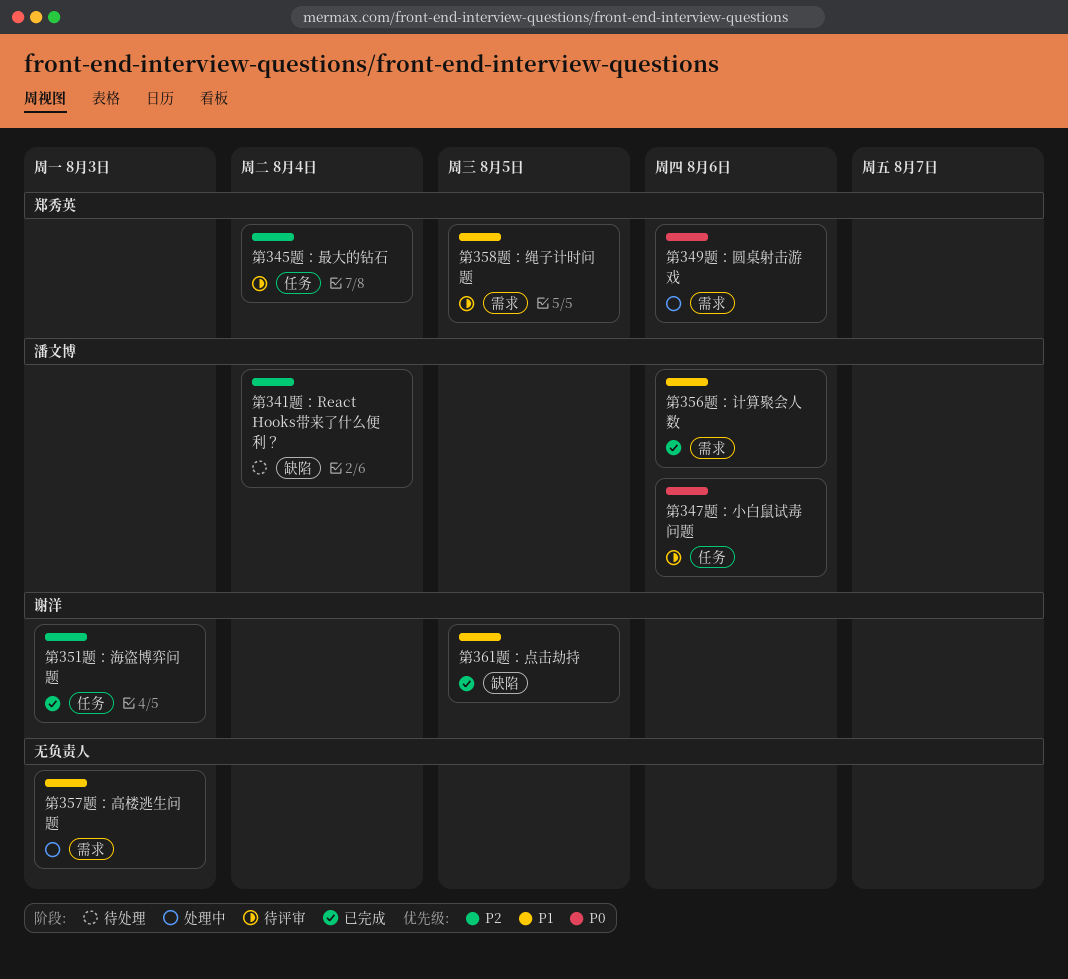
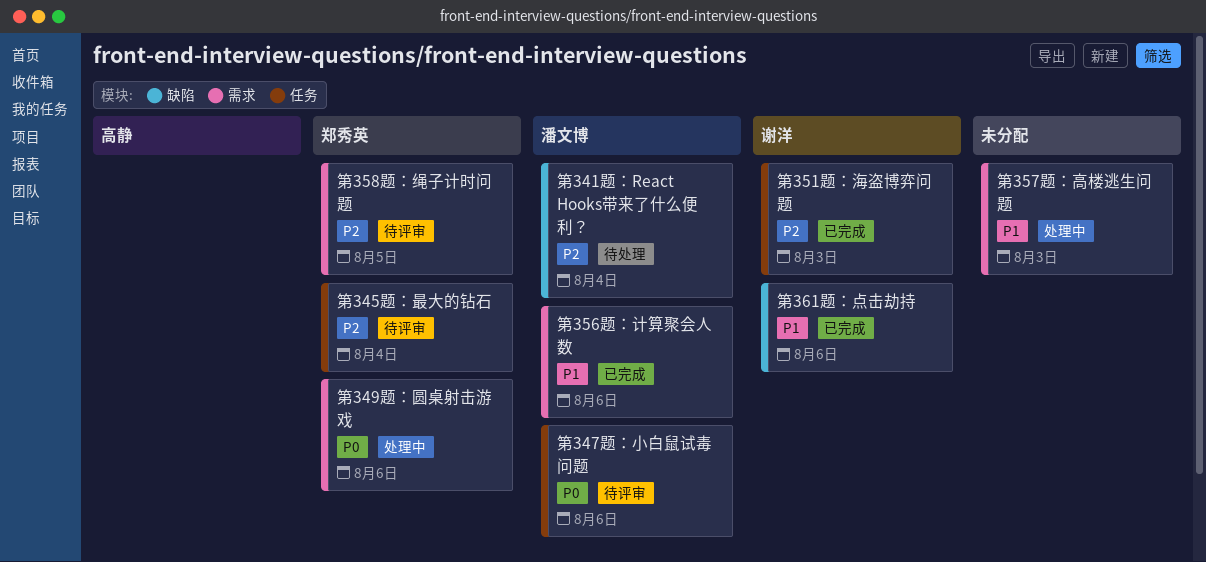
第358题：绳子计时问题, priority: P1 -> P2
第361题：点击劫持, due: Aug 5 -> Aug 6

